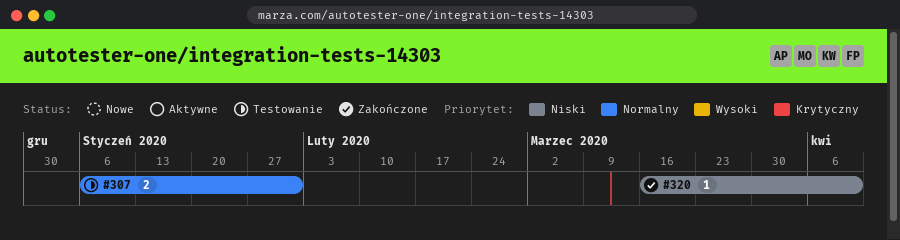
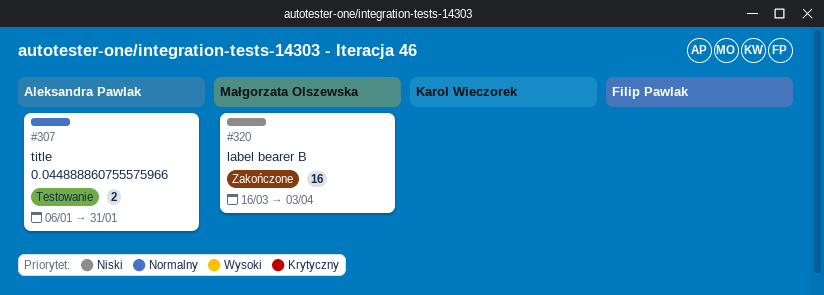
#320, estimate: 1 -> 16
#320, due: Apr 10 -> Apr 3

